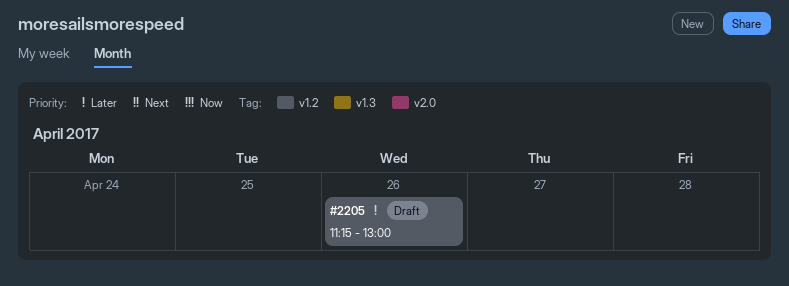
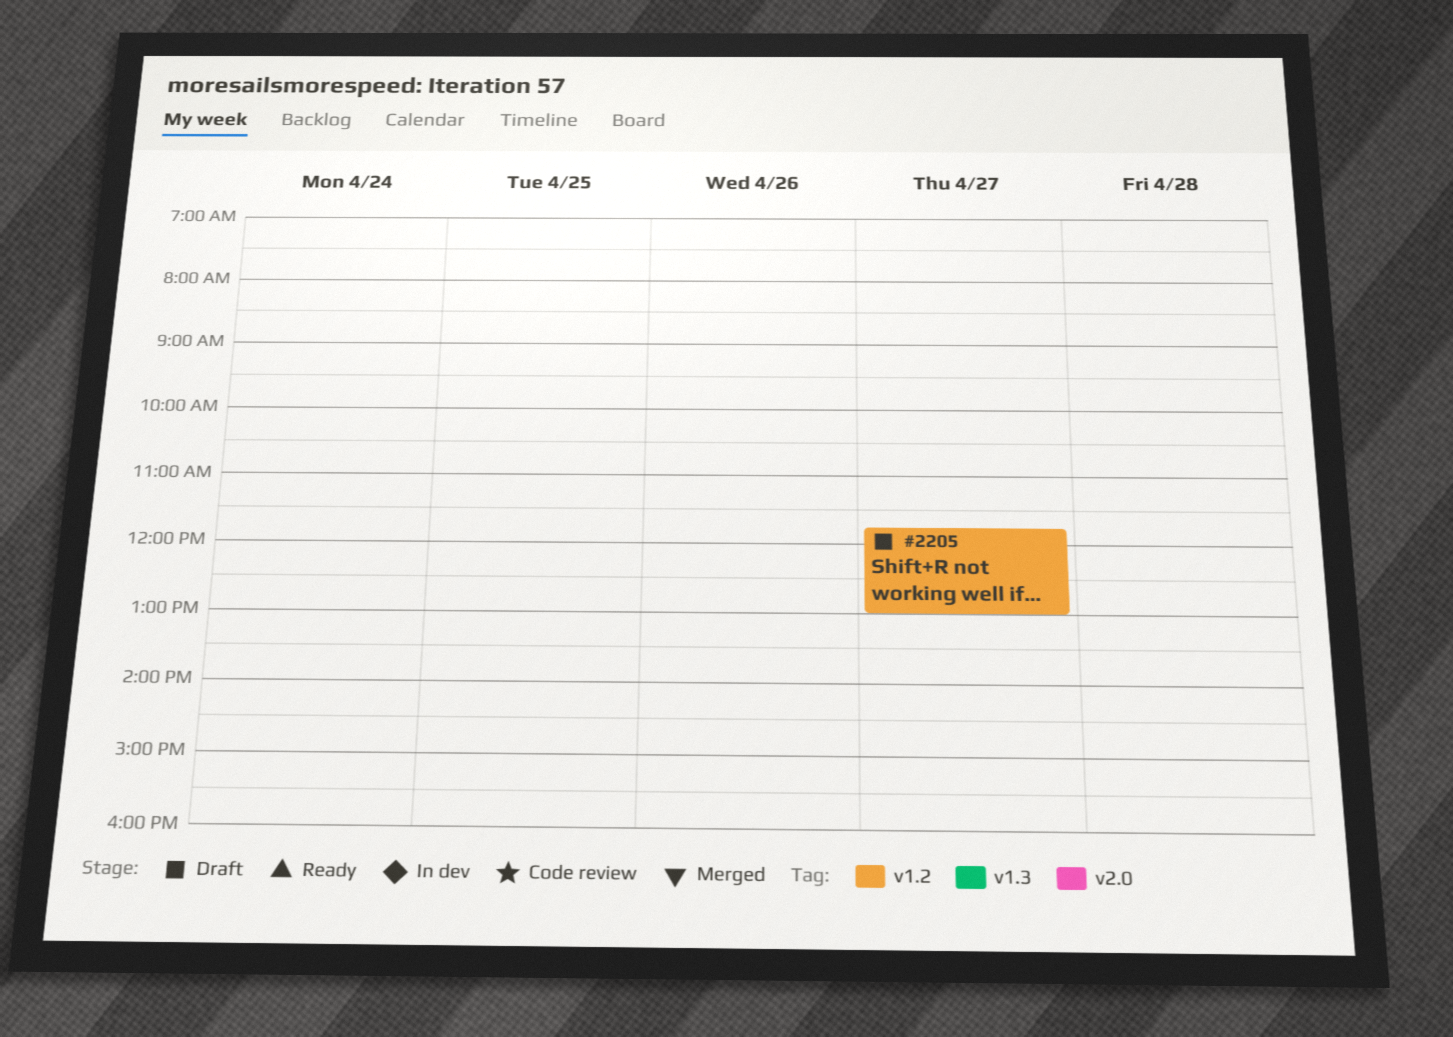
#2205, day: Apr 26 -> Apr 27
#2205, begins: 11:15 -> 11:45

